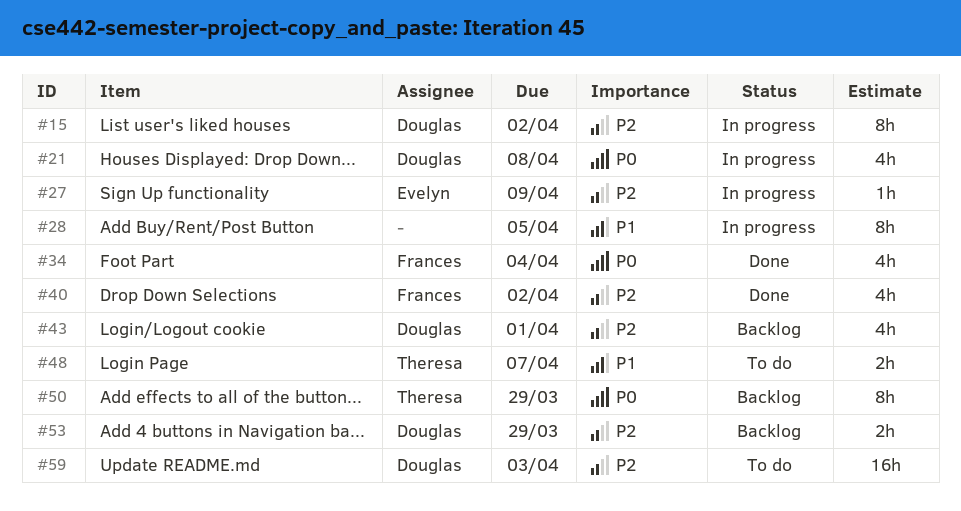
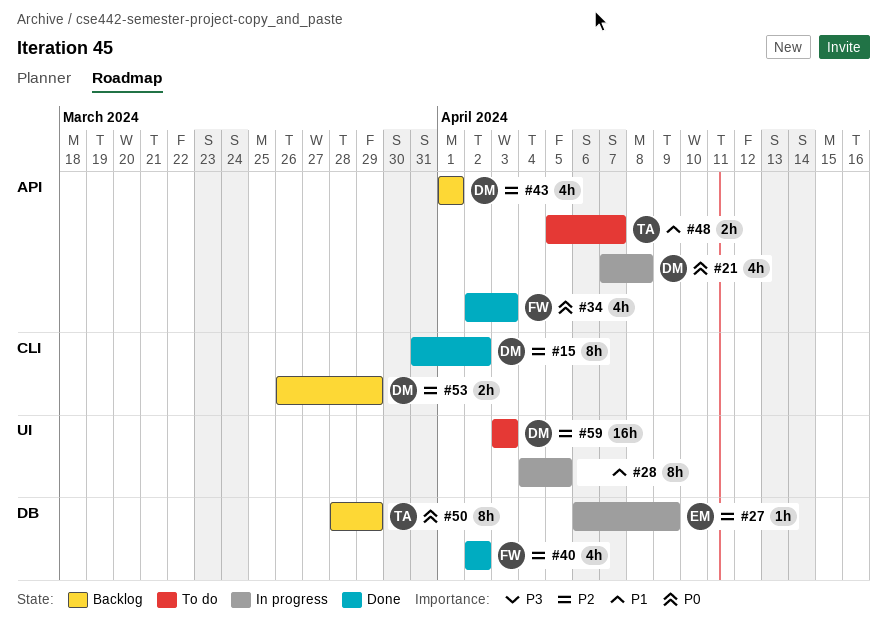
#15, status: In progress -> Done
#34, due: Apr 4 -> Apr 3

